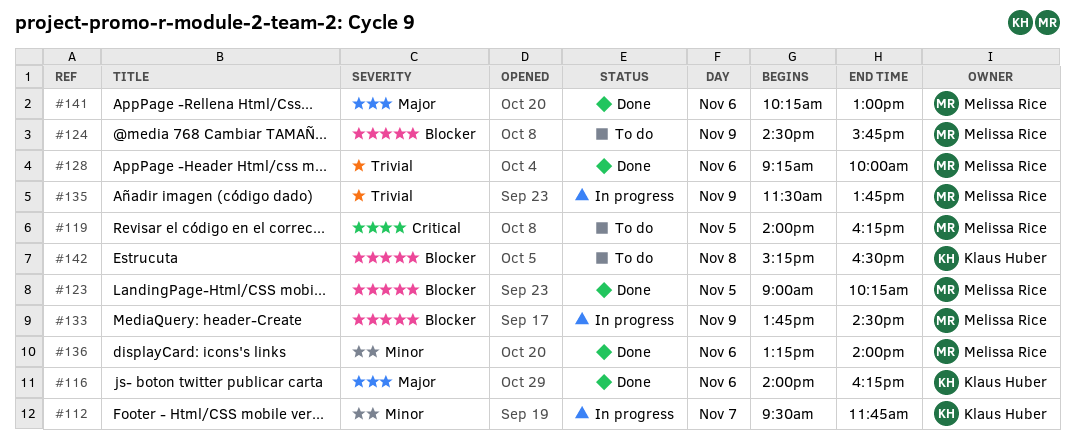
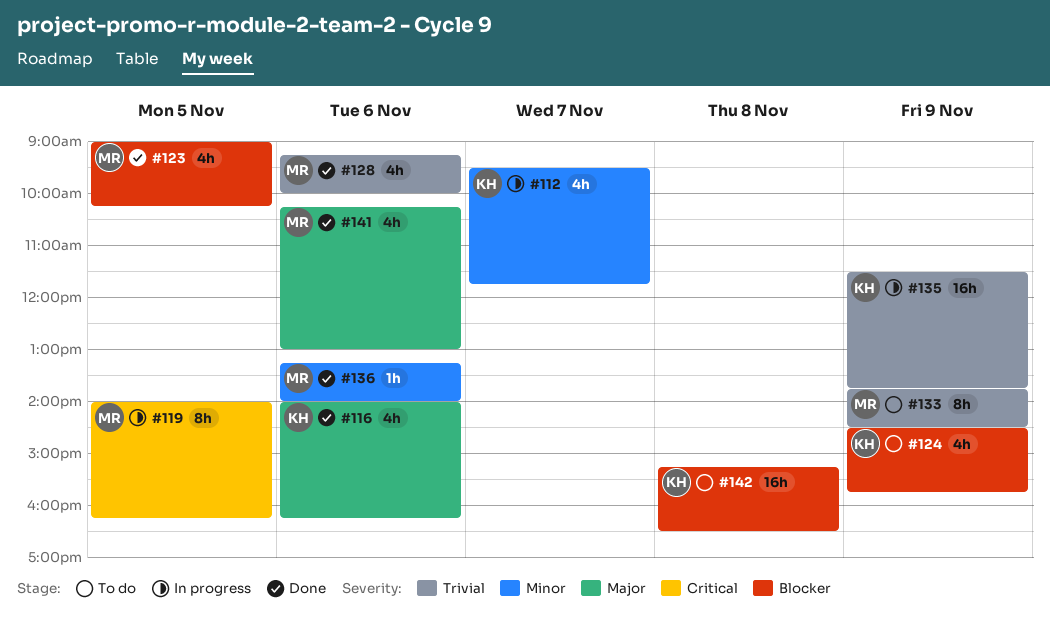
#119, status: To do -> In progress
#124, owner: Melissa Rice -> Klaus Huber
#133, status: In progress -> To do
#133, priority: Blocker -> Trivial
#135, owner: Melissa Rice -> Klaus Huber

